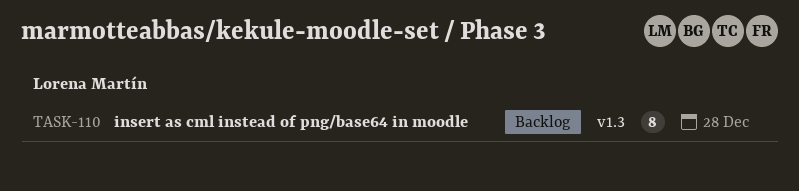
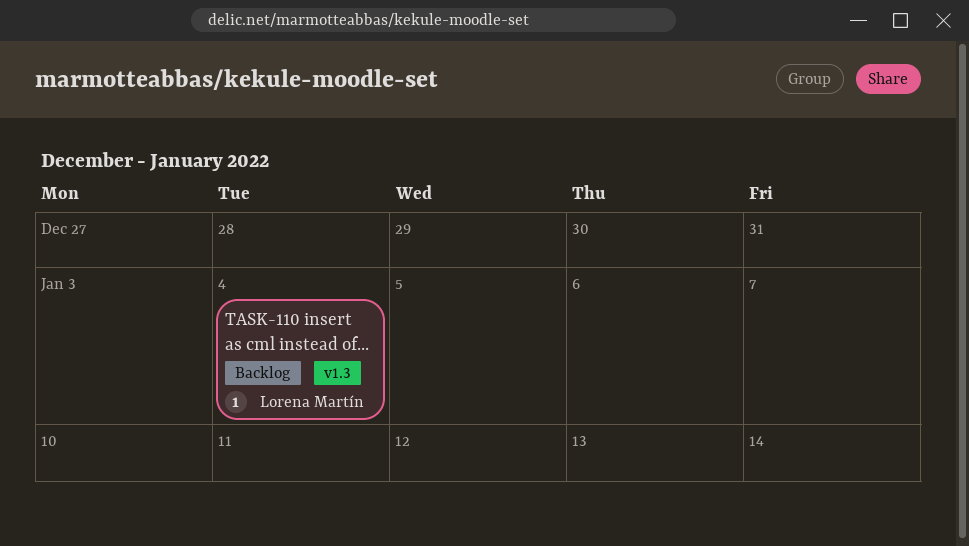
TASK-110, estimate: 8 -> 1
TASK-110, due: Dec 28 -> Jan 4

